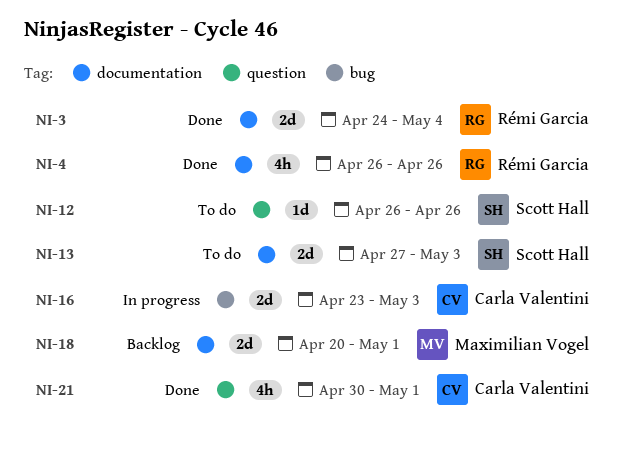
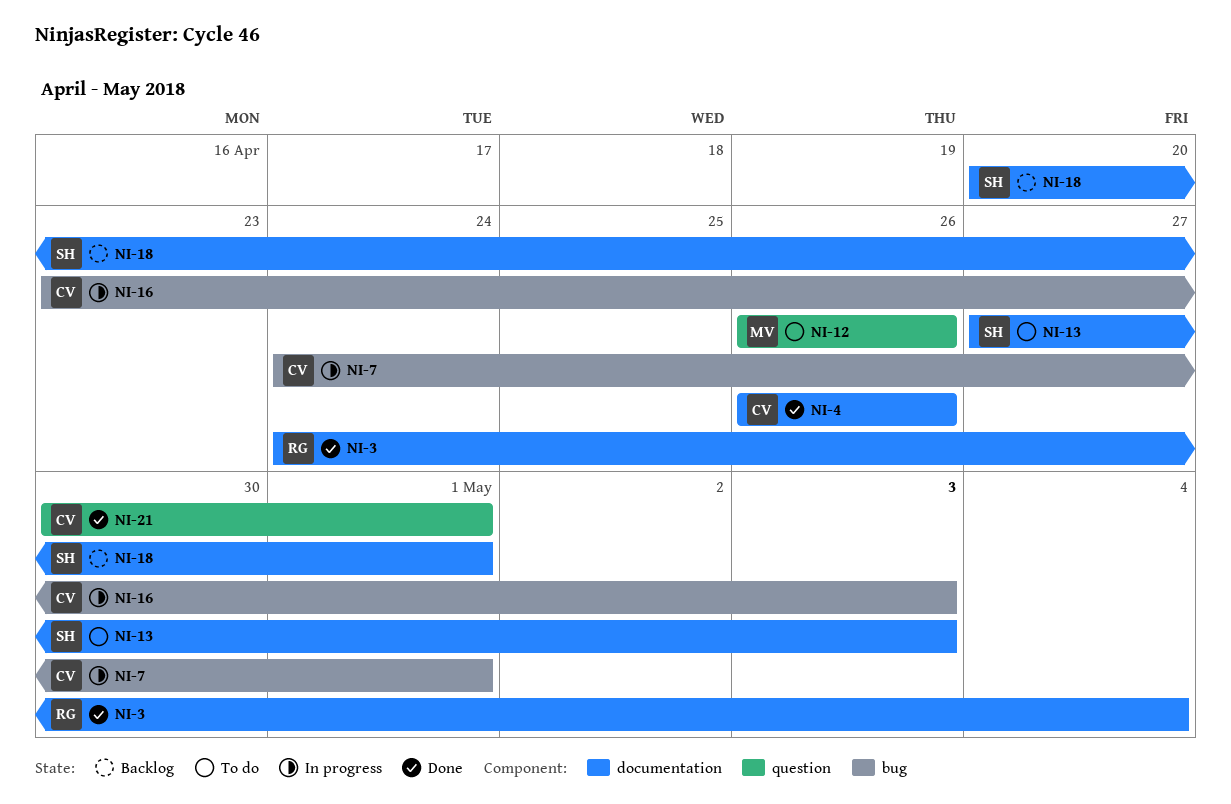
NI-4, owner: Rémi Garcia -> Carla Valentini
NI-7: none -> present
NI-12, owner: Scott Hall -> Maximilian Vogel
NI-18, owner: Maximilian Vogel -> Scott Hall

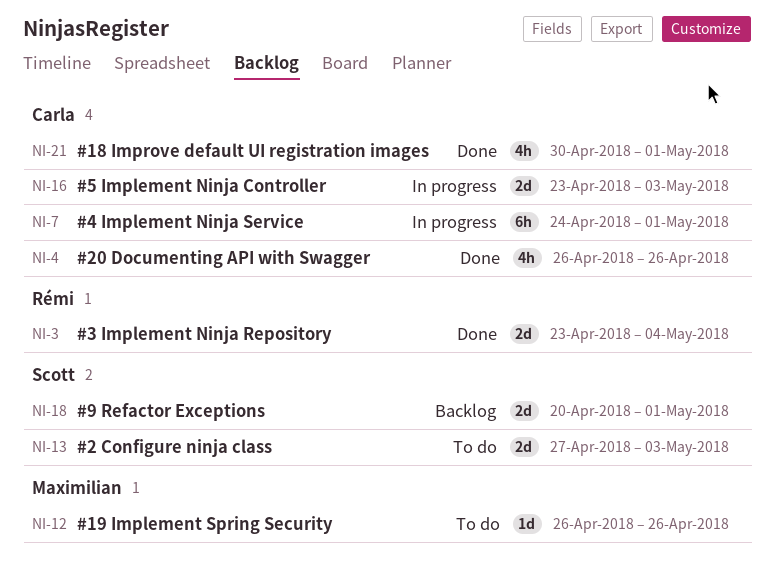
NI-3, start: Apr 24 -> Apr 23

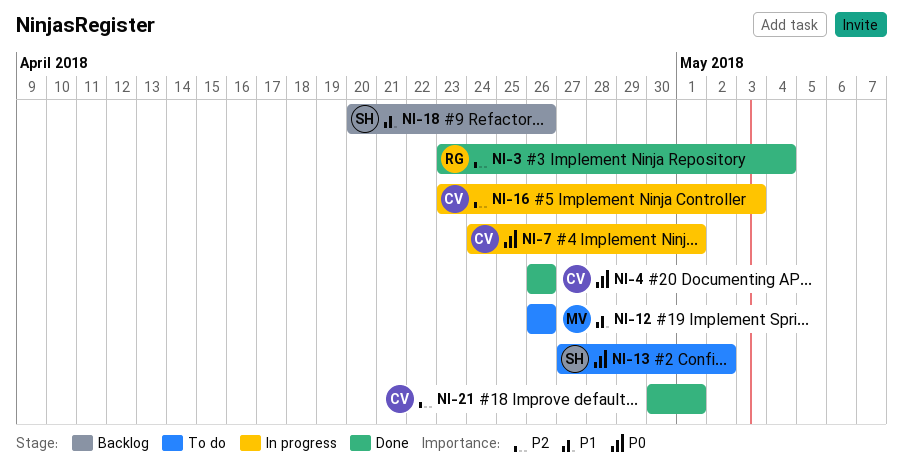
NI-13, due: May 3 -> May 2
NI-18, due: May 1 -> Apr 26

